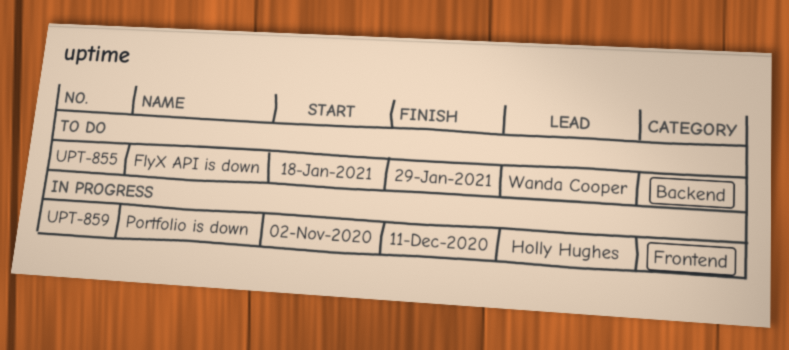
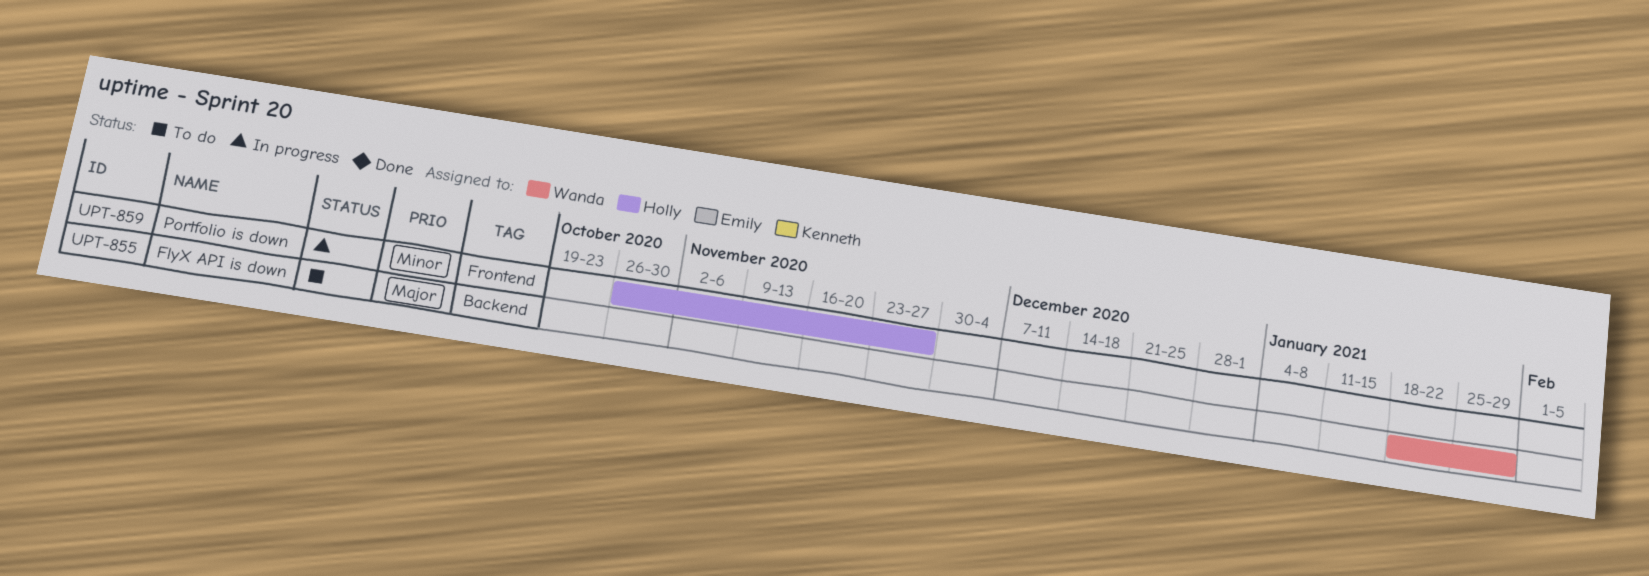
UPT-859, start: Nov 2 -> Oct 26
UPT-859, due: Dec 11 -> Nov 27

